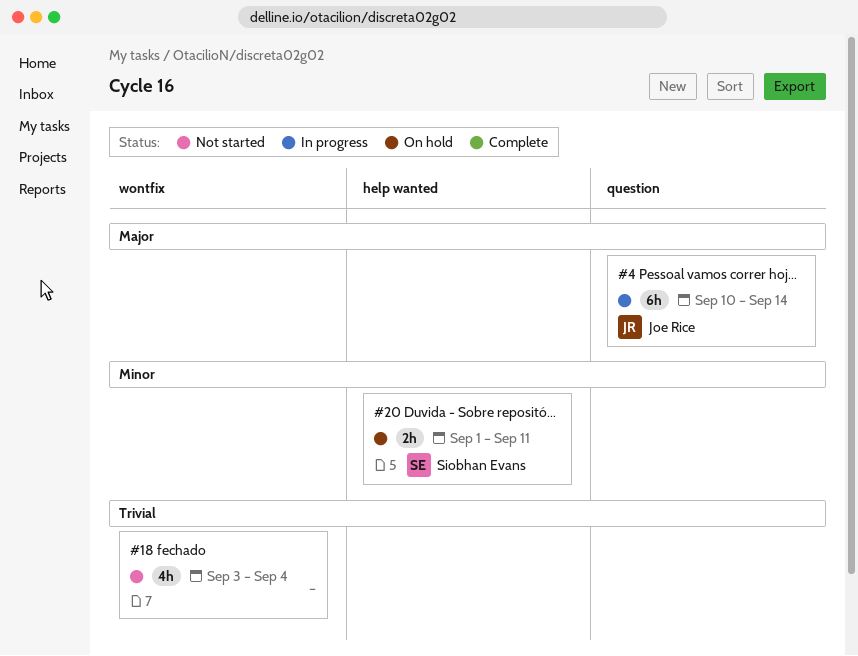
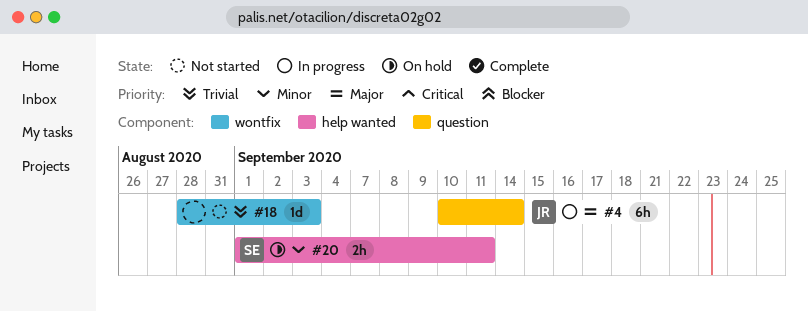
#18, estimate: 4h -> 1d
#18, start: Sep 3 -> Aug 28
#18, due: Sep 4 -> Sep 3

